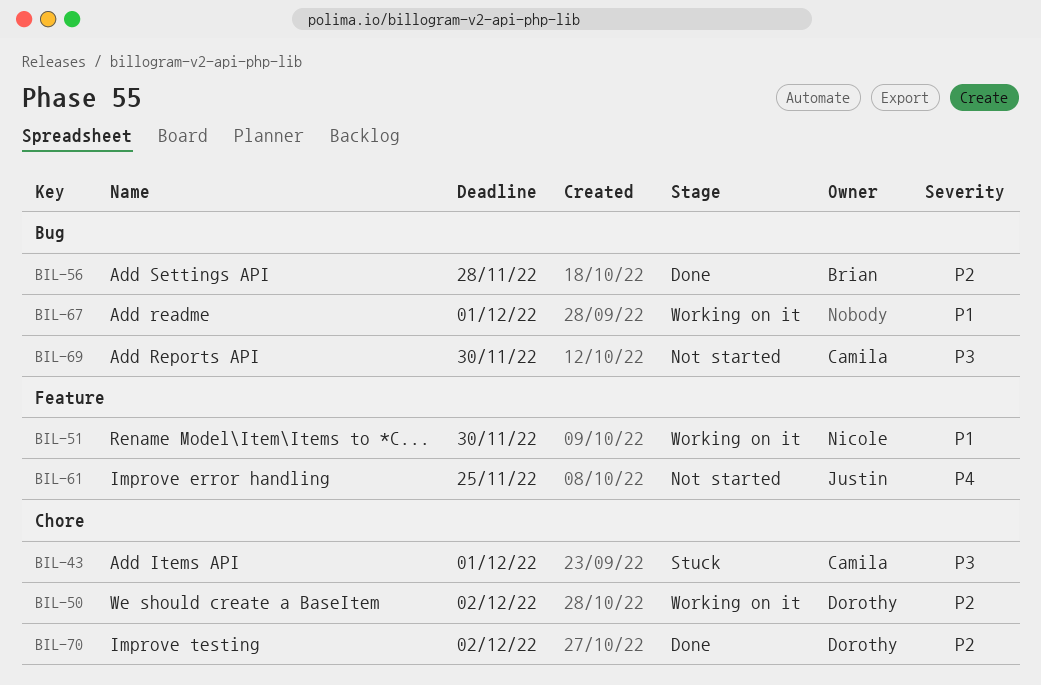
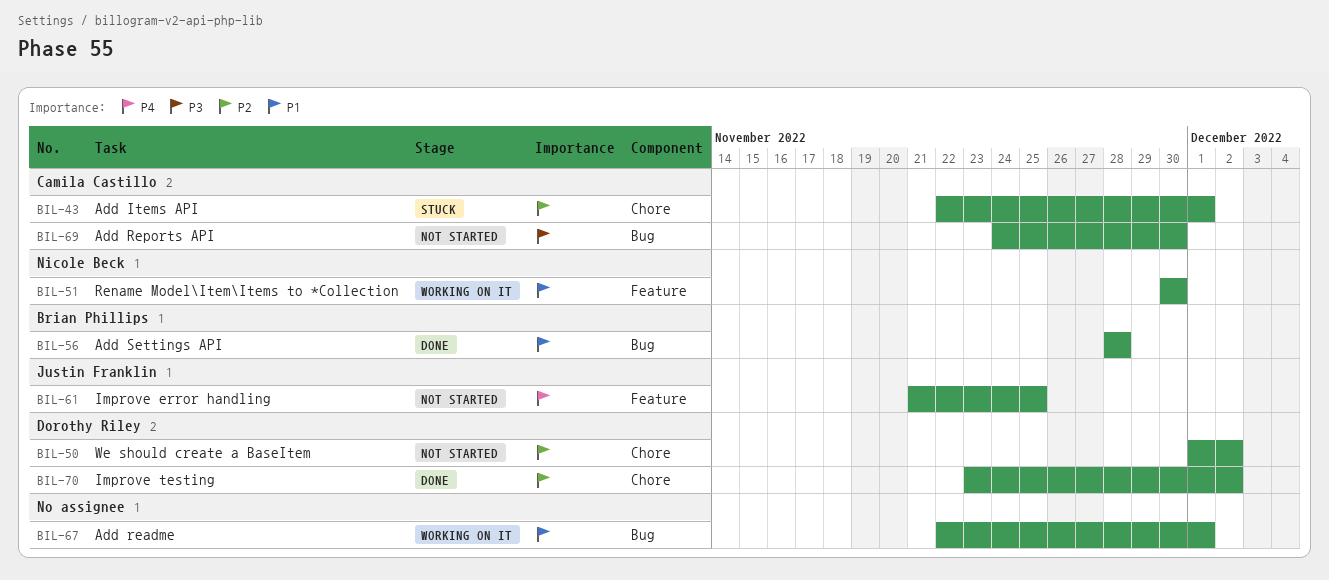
BIL-43, priority: P3 -> P2
BIL-50, status: Working on it -> Not started
BIL-56, priority: P2 -> P1

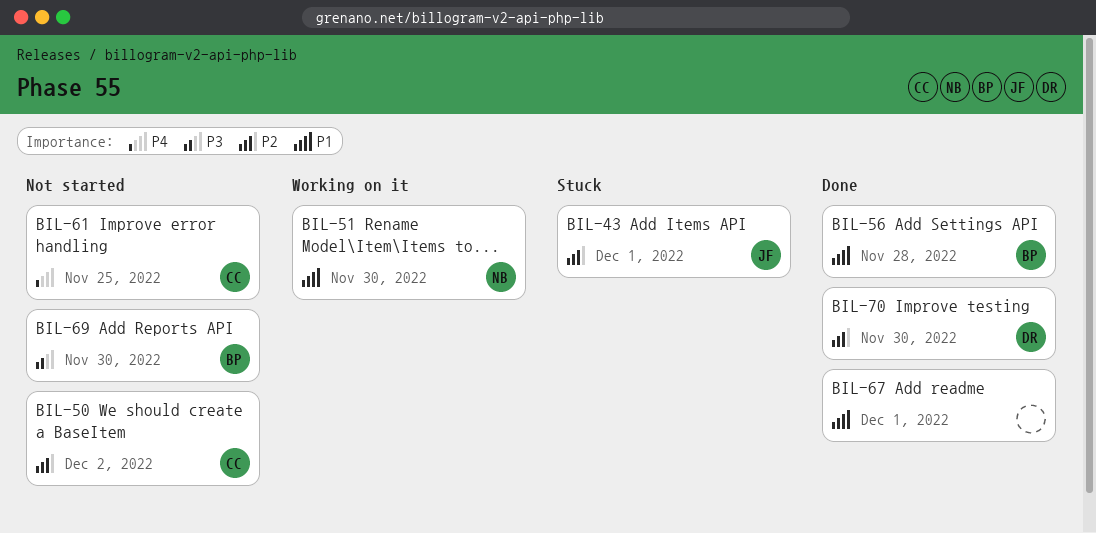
BIL-43, owner: Camila Castillo -> Justin Franklin
BIL-50, owner: Dorothy Riley -> Camila Castillo
BIL-61, owner: Justin Franklin -> Camila Castillo
BIL-67, status: Working on it -> Done
BIL-69, owner: Camila Castillo -> Brian Phillips
BIL-70, due: Dec 2 -> Nov 30

